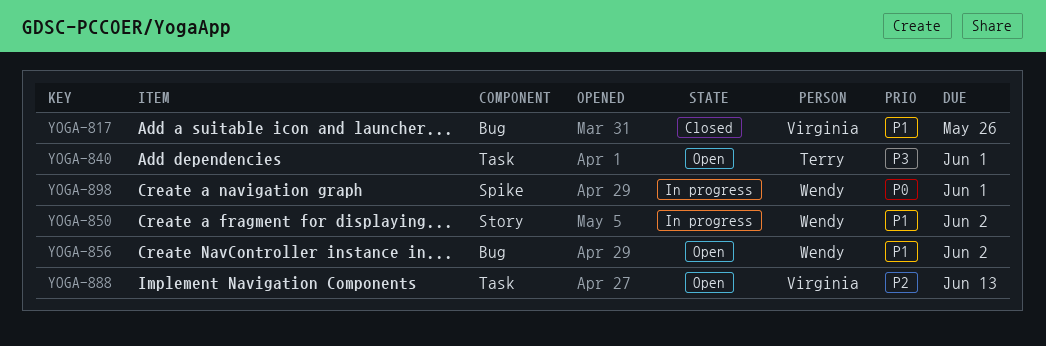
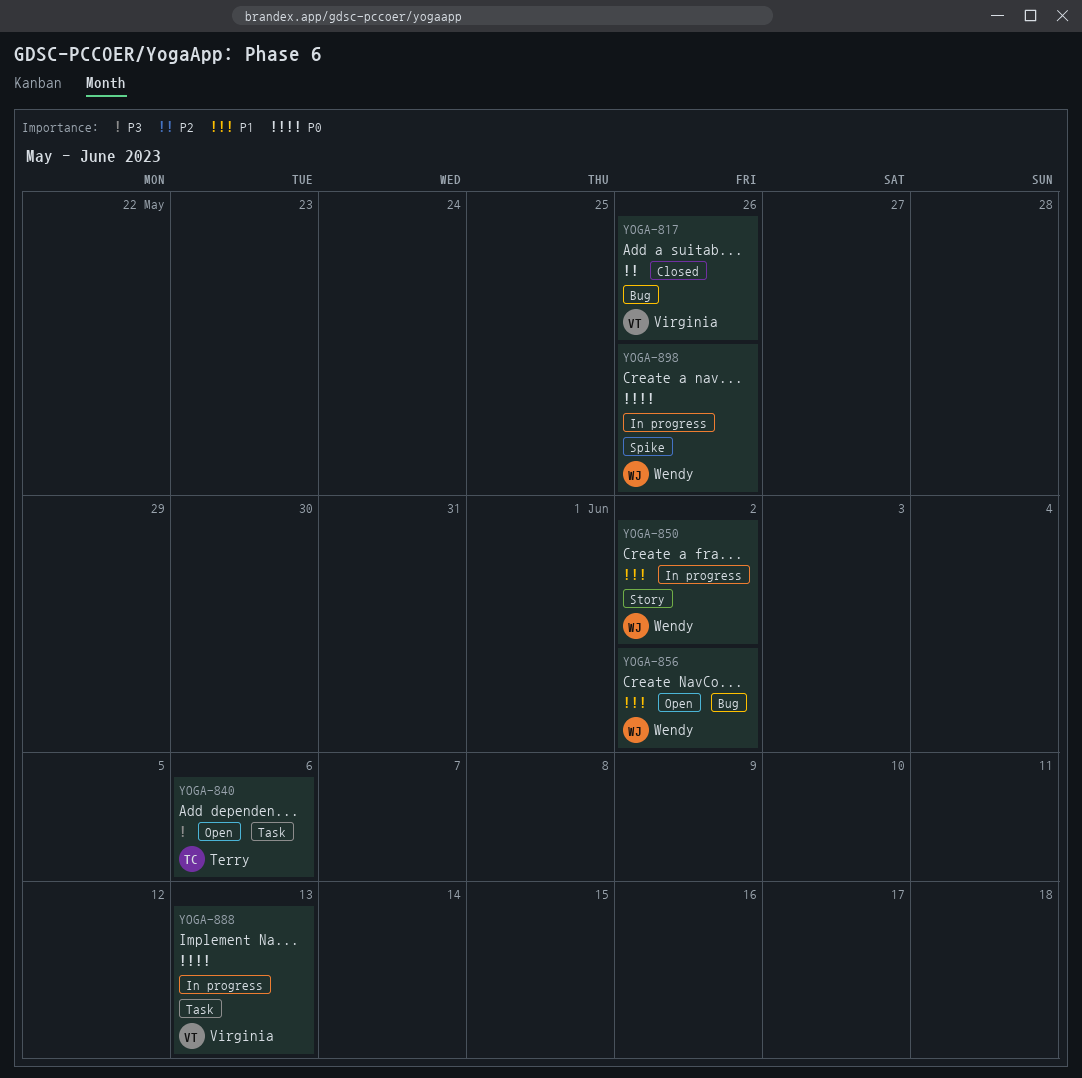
YOGA-817, priority: P1 -> P2
YOGA-840, due: Jun 1 -> Jun 6
YOGA-888, status: Open -> In progress
YOGA-888, priority: P2 -> P0
YOGA-898, due: Jun 1 -> May 26

